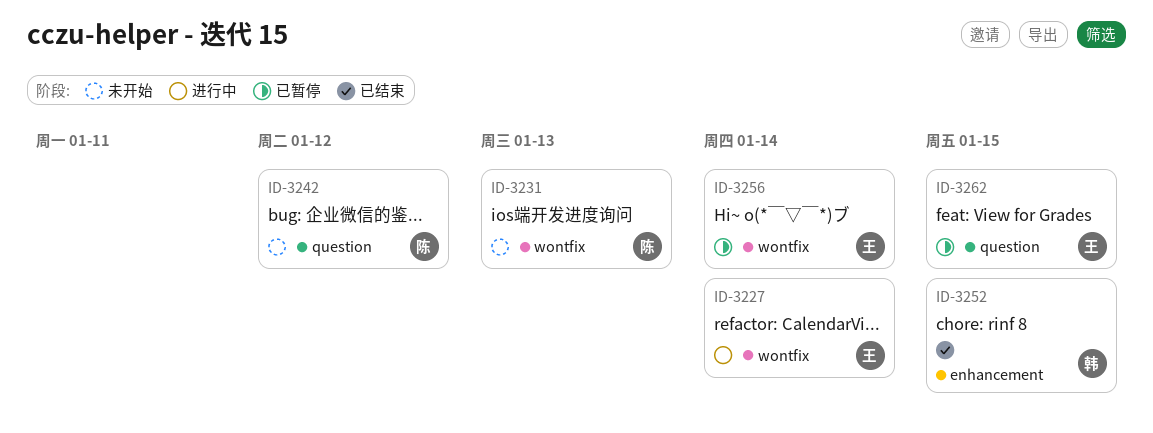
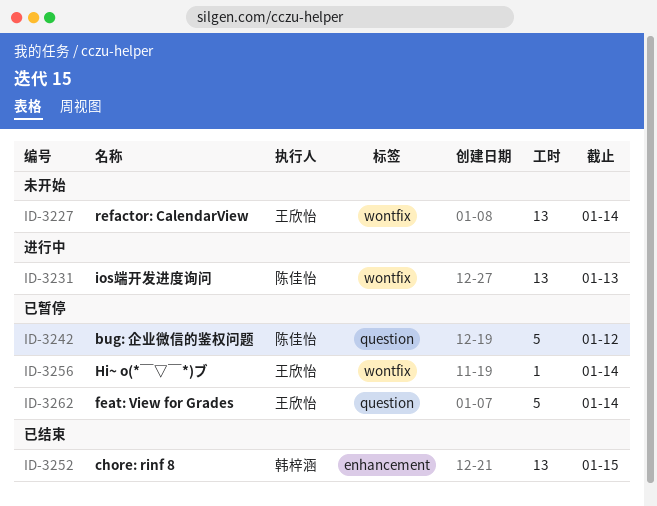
ID-3227, status: 进行中 -> 未开始
ID-3231, status: 未开始 -> 进行中
ID-3242, status: 未开始 -> 已暂停
ID-3262, due: Jan 15 -> Jan 14

